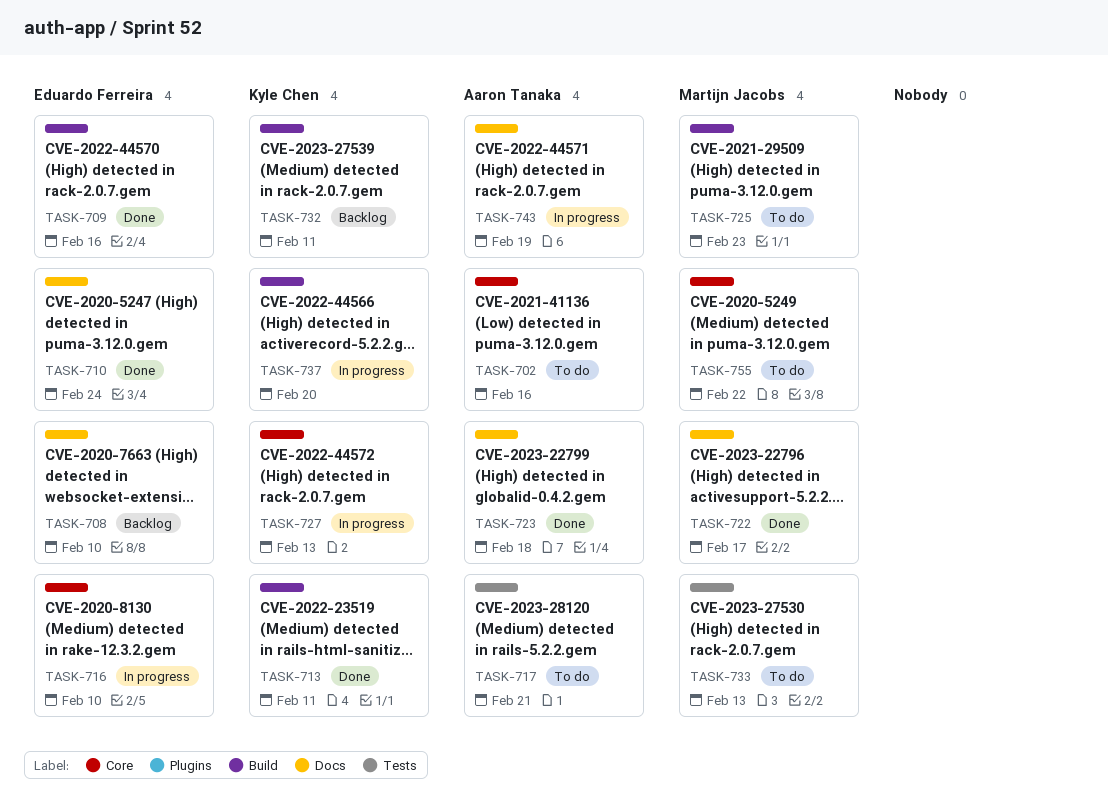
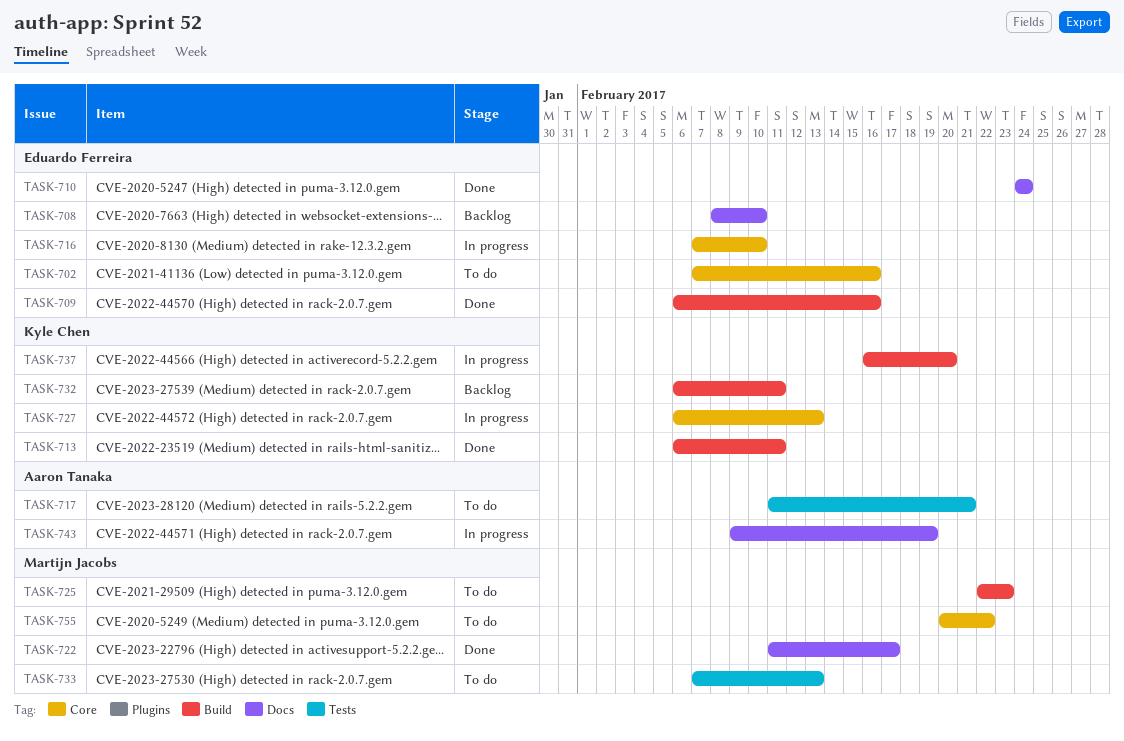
TASK-702, owner: Aaron Tanaka -> Eduardo Ferreira
TASK-723: present -> none

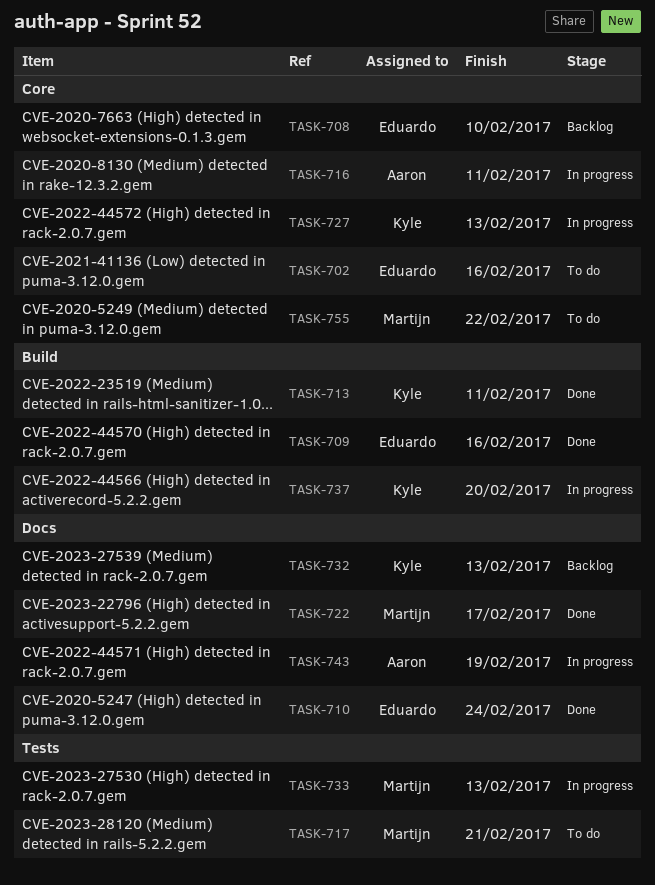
TASK-708, label: Docs -> Core
TASK-716, owner: Eduardo Ferreira -> Aaron Tanaka
TASK-716, due: Feb 10 -> Feb 11
TASK-717, owner: Aaron Tanaka -> Martijn Jacobs
TASK-725: present -> none
TASK-732, label: Build -> Docs
TASK-732, due: Feb 11 -> Feb 13
TASK-733, status: To do -> In progress

